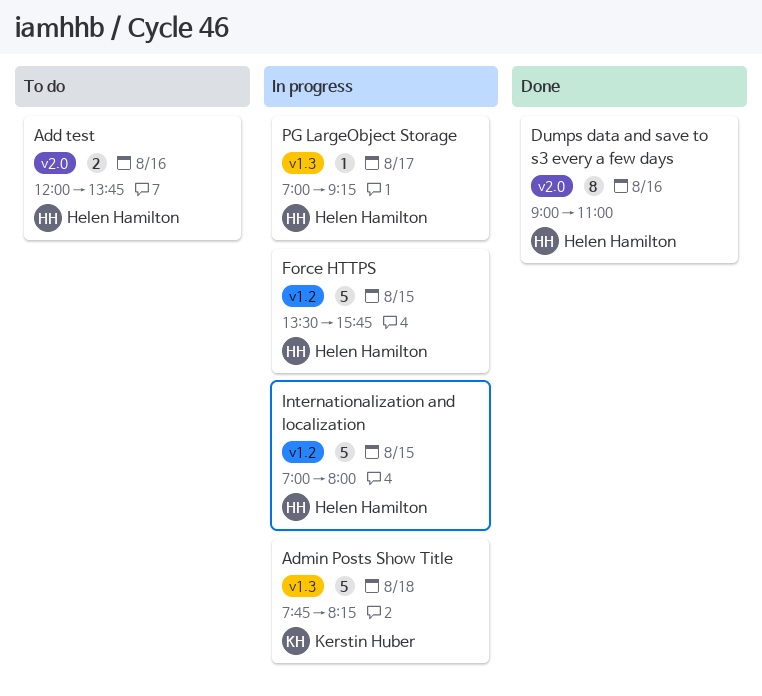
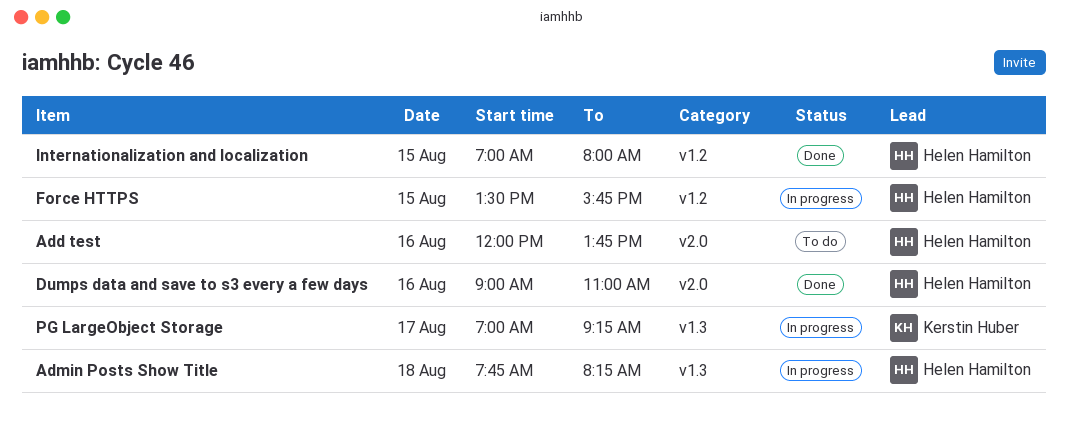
Admin Posts Show Title, owner: Kerstin Huber -> Helen Hamilton
Internationalization and localization, status: In progress -> Done
PG LargeObject Storage, owner: Helen Hamilton -> Kerstin Huber

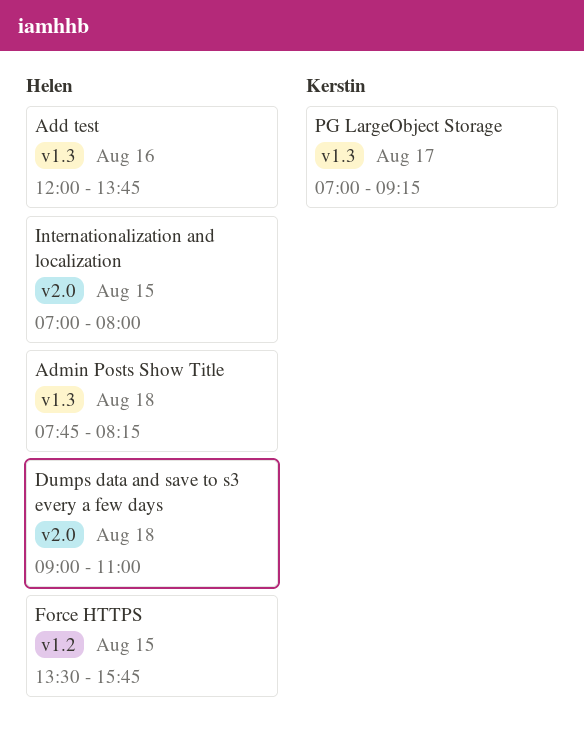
Add test, label: v2.0 -> v1.3
Dumps data and save to s3 every a few days, day: Aug 16 -> Aug 18
Internationalization and localization, label: v1.2 -> v2.0

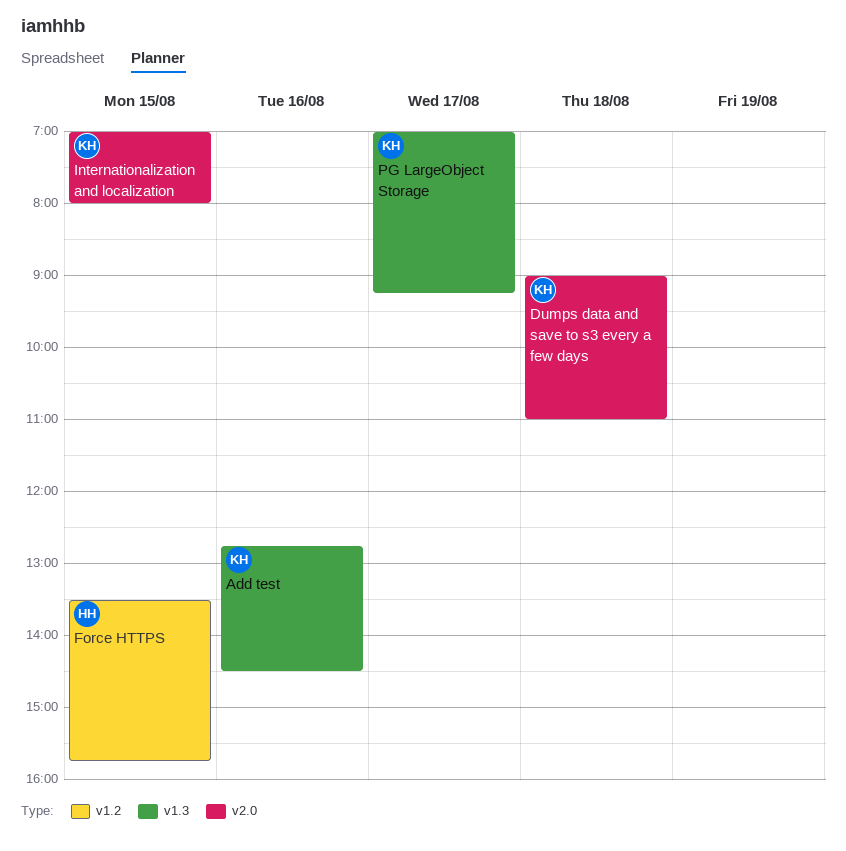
Add test, owner: Helen -> Kerstin
Add test, begins: 12:00 -> 12:45
Add test, ends: 13:45 -> 14:30
Admin Posts Show Title: present -> none
Dumps data and save to s3 every a few days, owner: Helen -> Kerstin
Internationalization and localization, owner: Helen -> Kerstin

